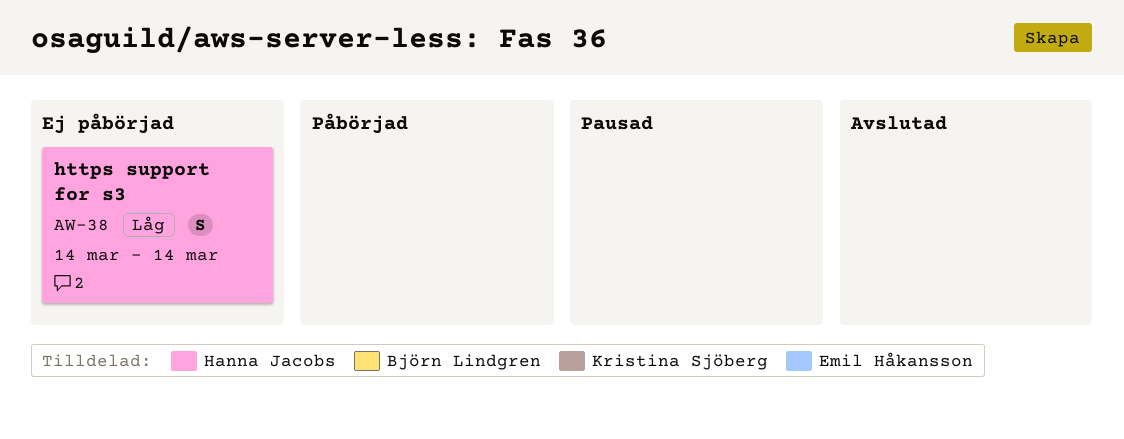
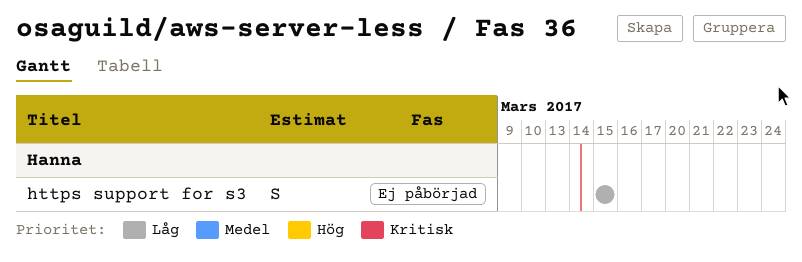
https support for s3, start: Mar 14 -> Mar 15
https support for s3, due: Mar 14 -> Mar 15

